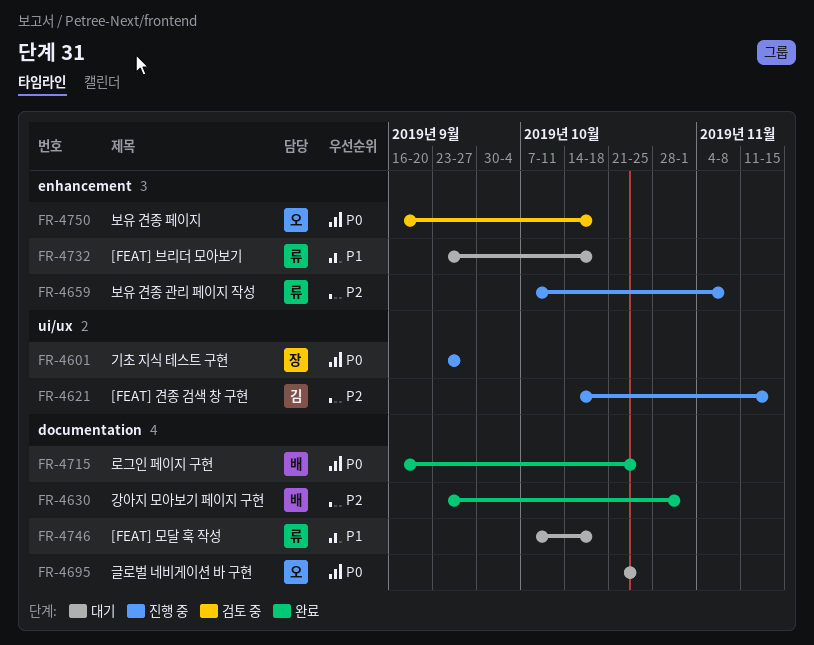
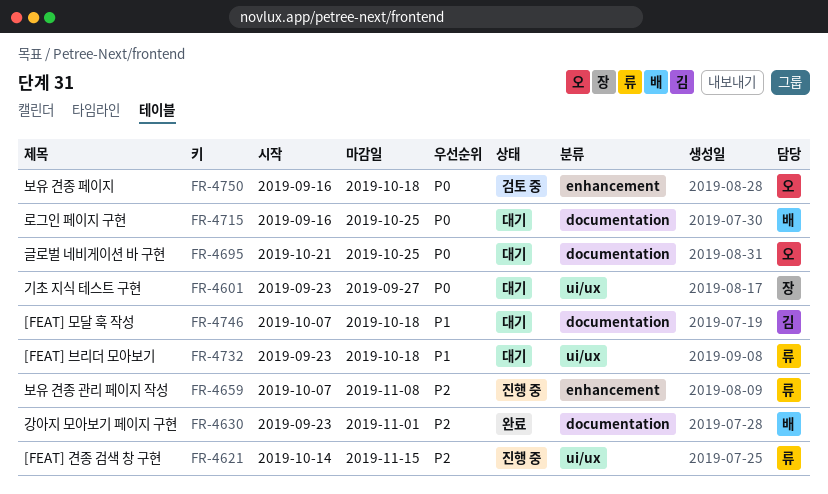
FR-4601, status: 진행 중 -> 대기
FR-4621, owner: 김 -> 류
FR-4715, status: 완료 -> 대기
FR-4732, label: enhancement -> ui/ux
FR-4746, owner: 류 -> 김

